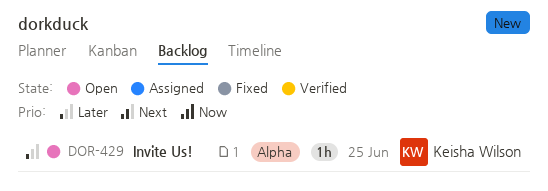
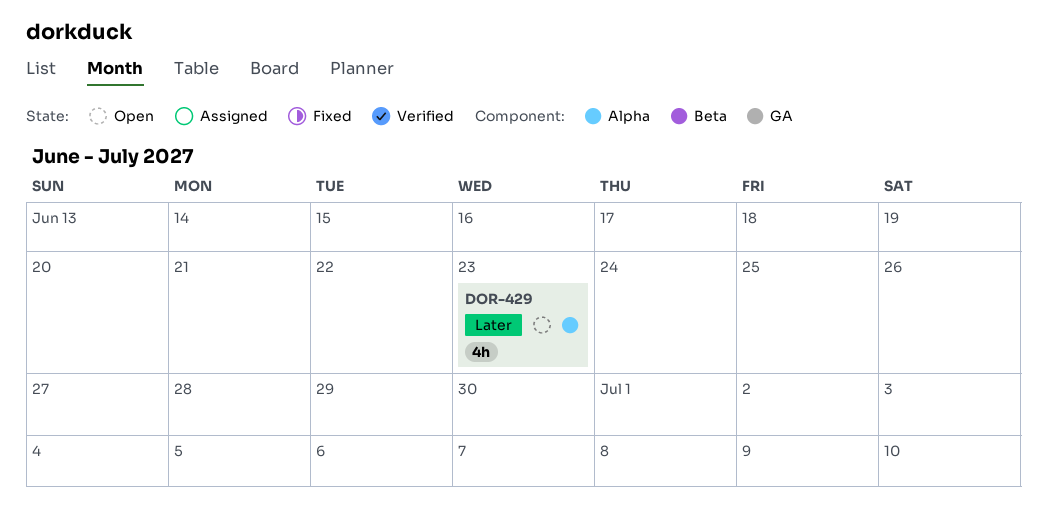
DOR-429, estimate: 1h -> 4h
DOR-429, due: Jun 25 -> Jun 23

